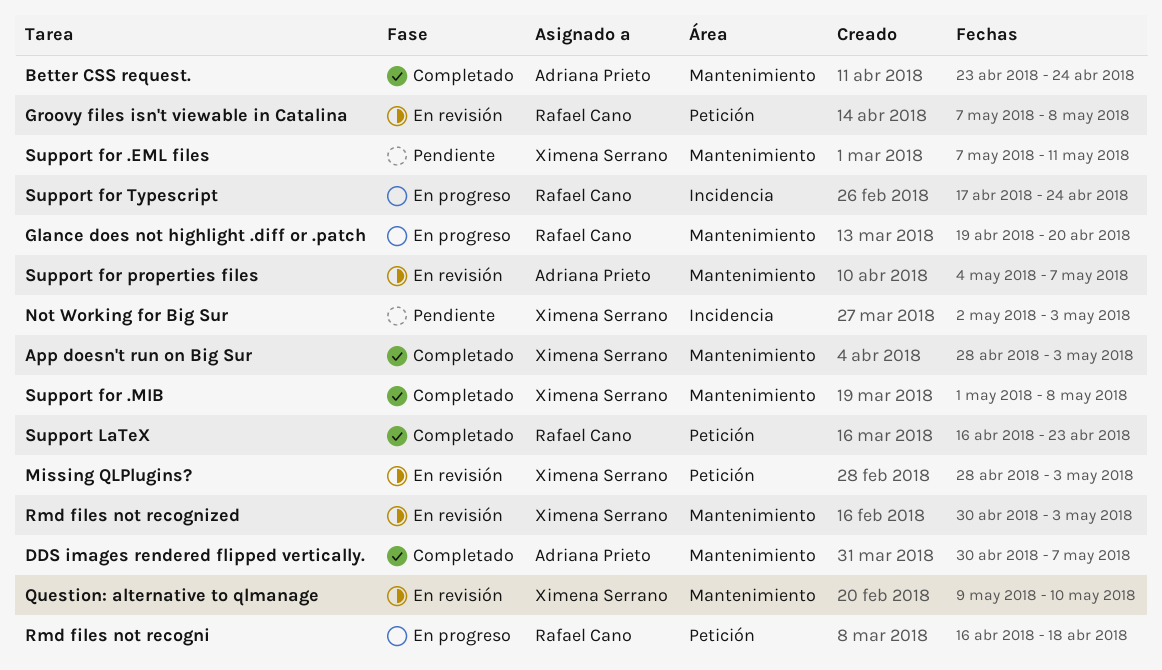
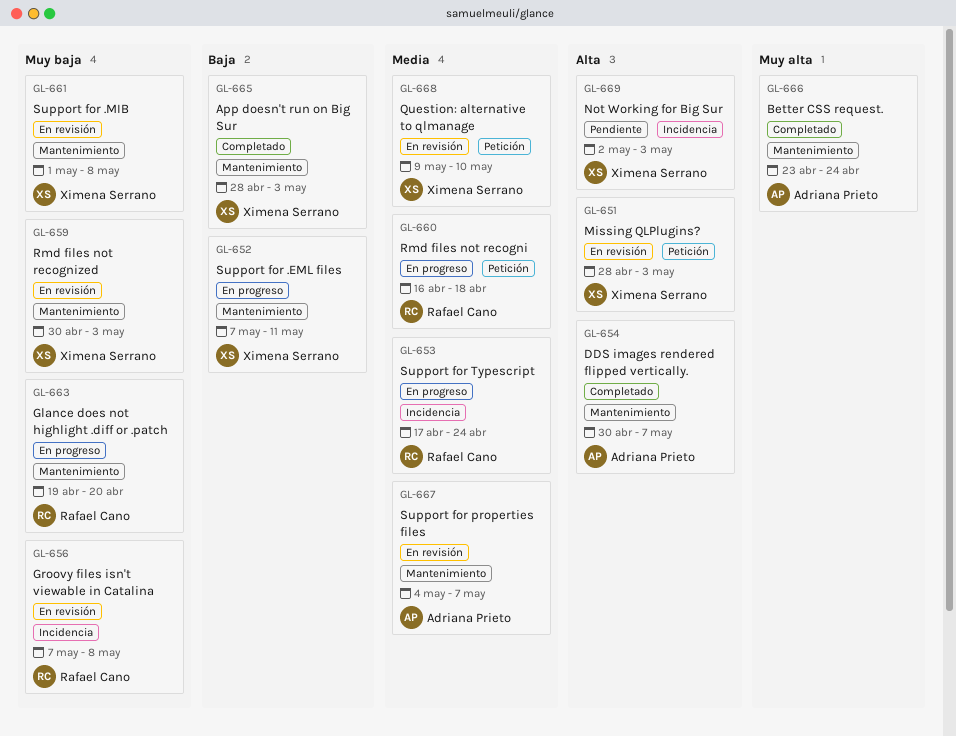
Groovy files isn't viewable in Catalina, label: Petición -> Incidencia
Question: alternative to qlmanage, label: Mantenimiento -> Petición
Support for .EML files, status: Pendiente -> En progreso
Support for .MIB, status: Completado -> En revisión
Support LaTeX: present -> none

